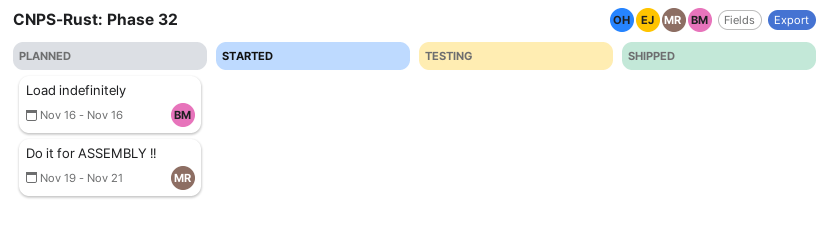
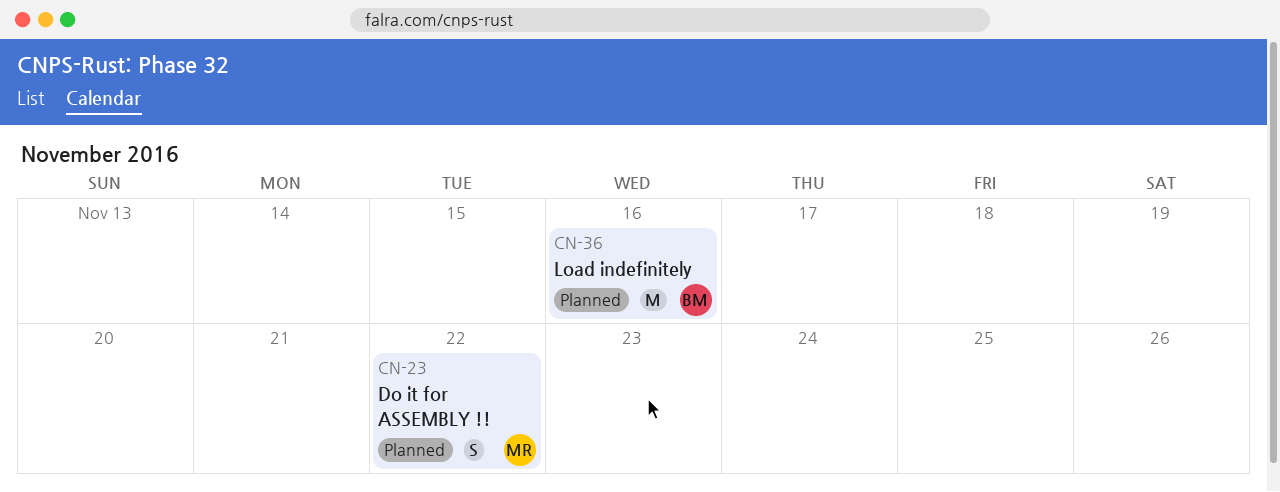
Do it for ASSEMBLY !!, due: Nov 21 -> Nov 22

